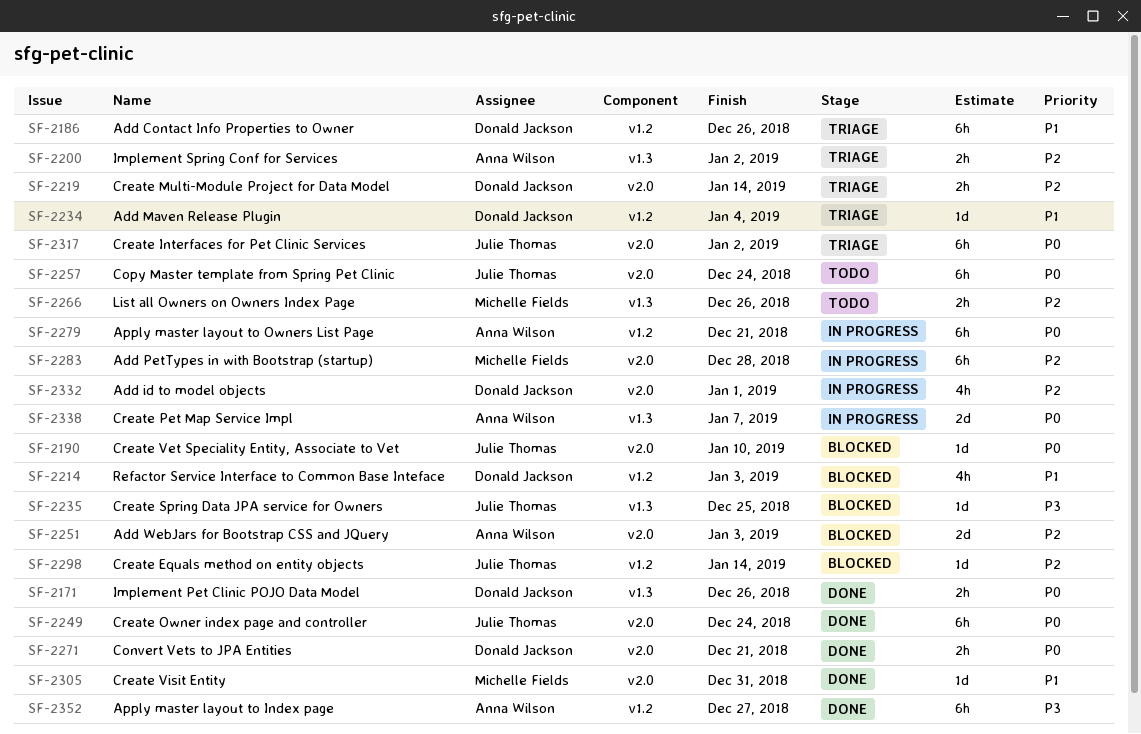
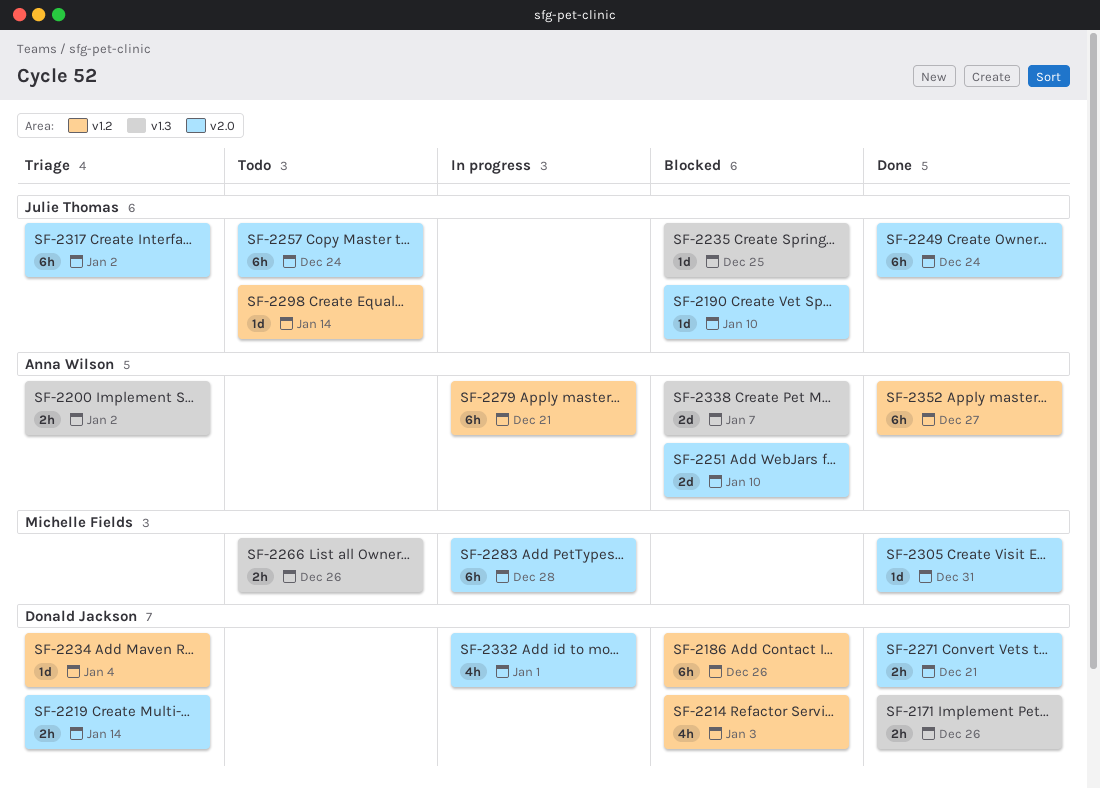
SF-2186, status: Triage -> Blocked
SF-2251, due: Jan 3 -> Jan 10
SF-2298, status: Blocked -> Todo
SF-2338, status: In progress -> Blocked

